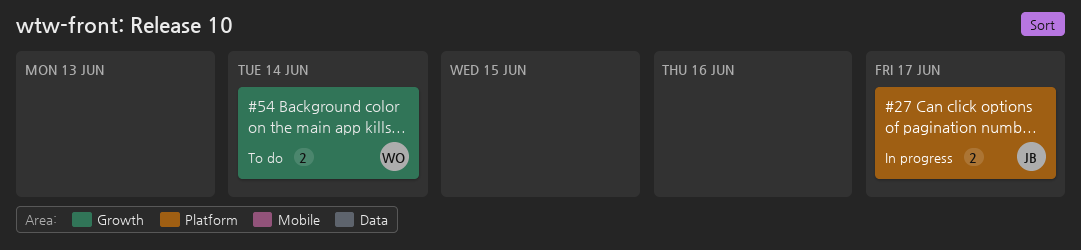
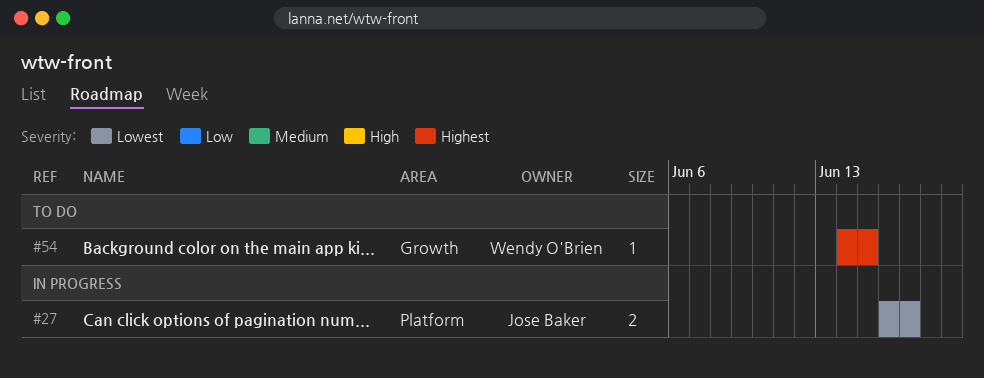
#54, estimate: 2 -> 1
#54, due: Jun 14 -> Jun 15

